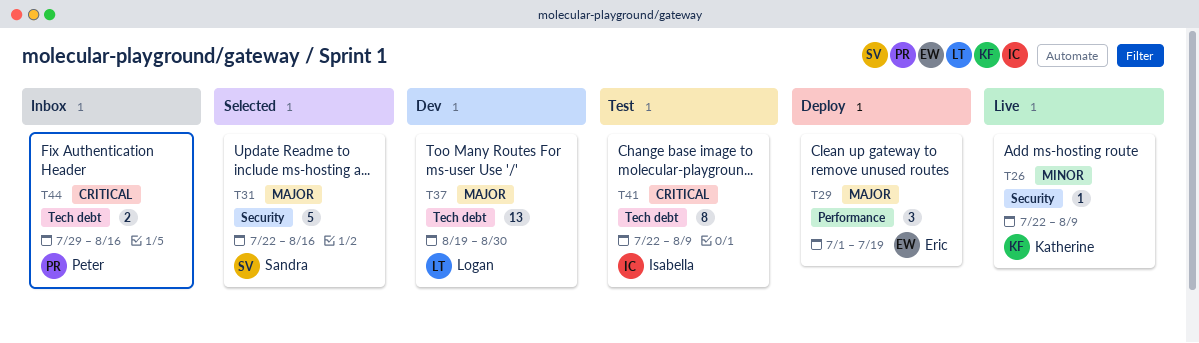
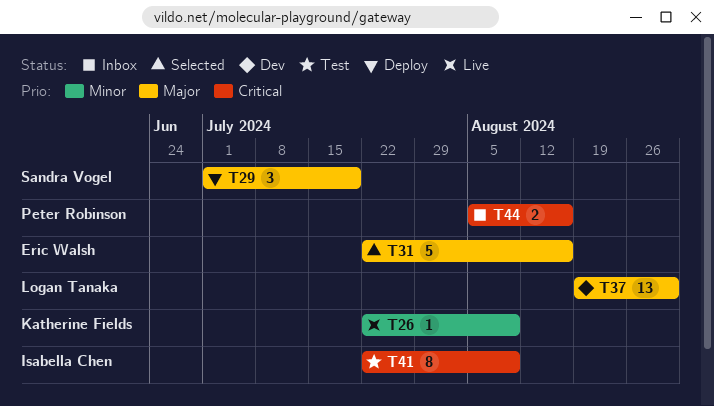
T29, owner: Eric Walsh -> Sandra Vogel
T31, owner: Sandra Vogel -> Eric Walsh
T44, start: Jul 29 -> Aug 5

